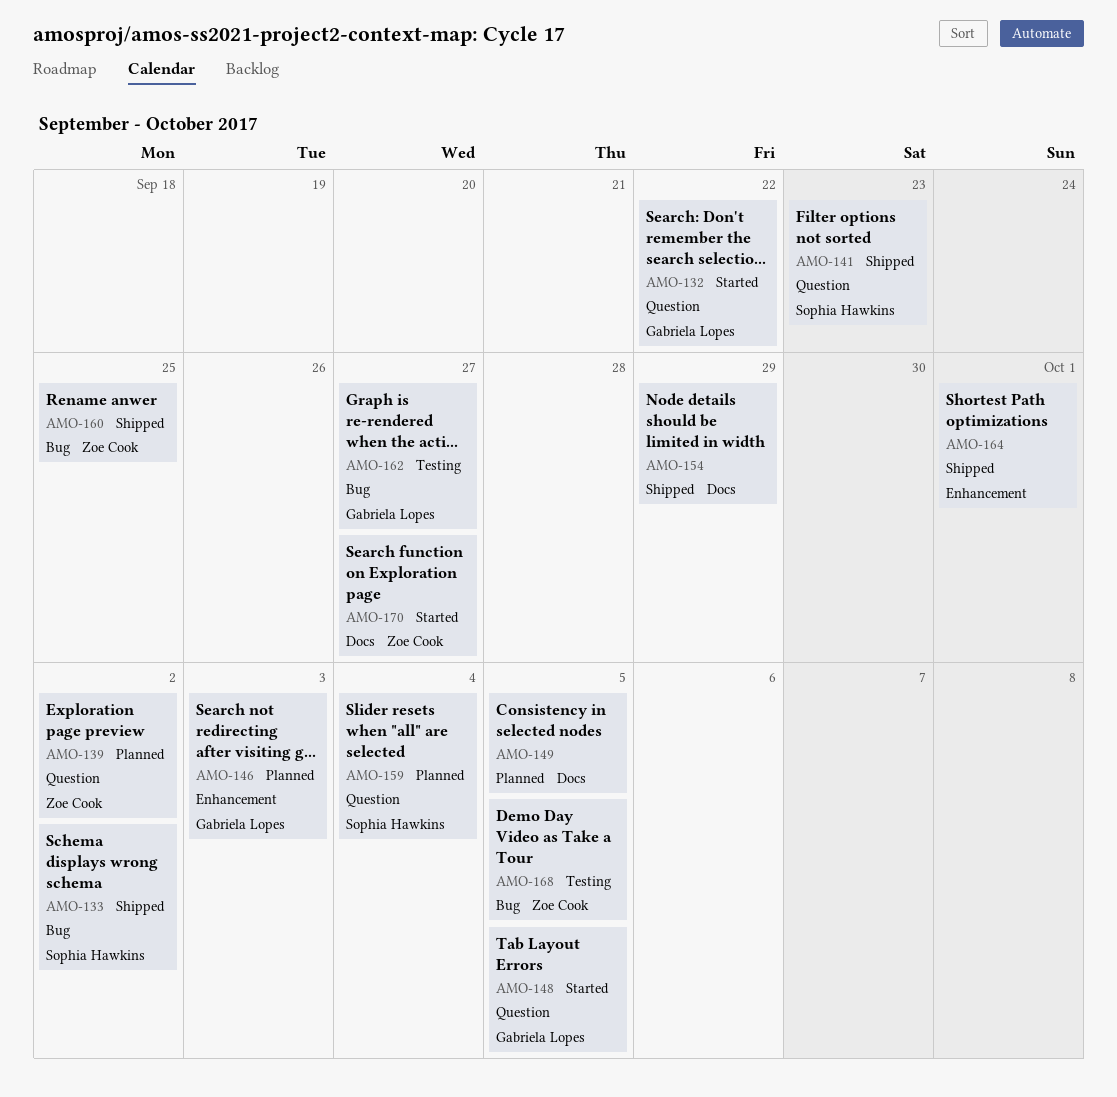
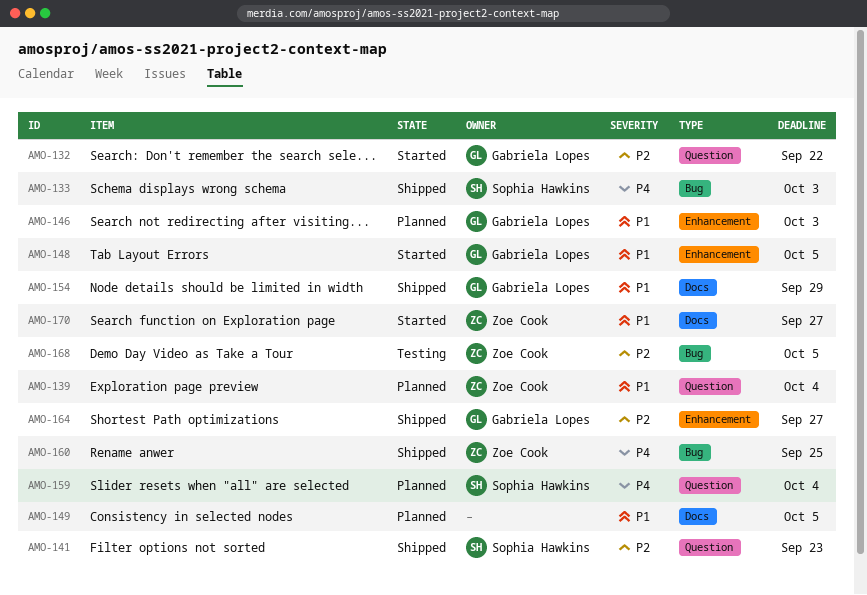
AMO-133, due: Oct 2 -> Oct 3
AMO-139, due: Oct 2 -> Oct 4
AMO-148, label: Question -> Enhancement
AMO-154, owner: none -> Gabriela Lopes
AMO-162: present -> none
AMO-164, owner: none -> Gabriela Lopes
AMO-164, due: Oct 1 -> Sep 27

